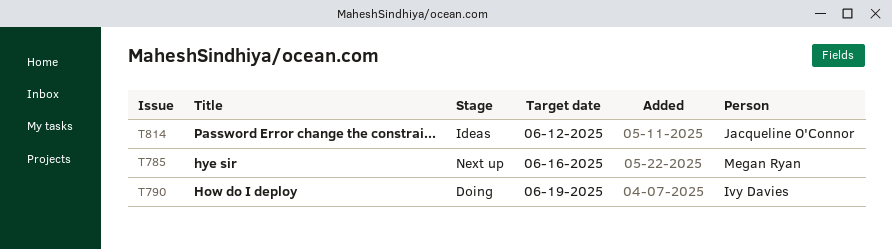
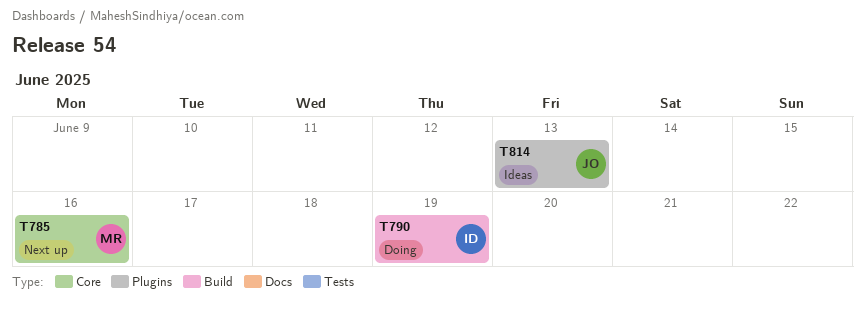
T814, due: Jun 12 -> Jun 13

